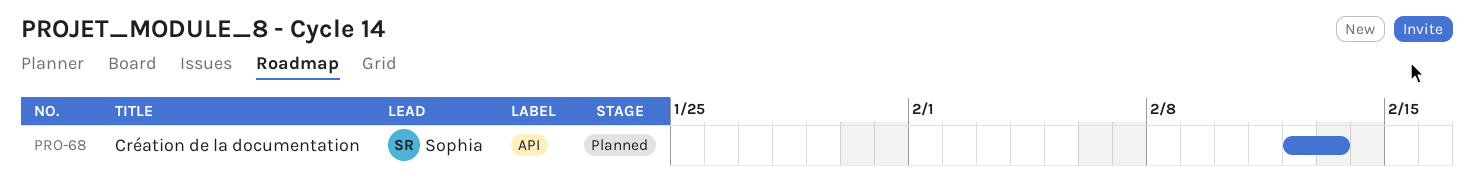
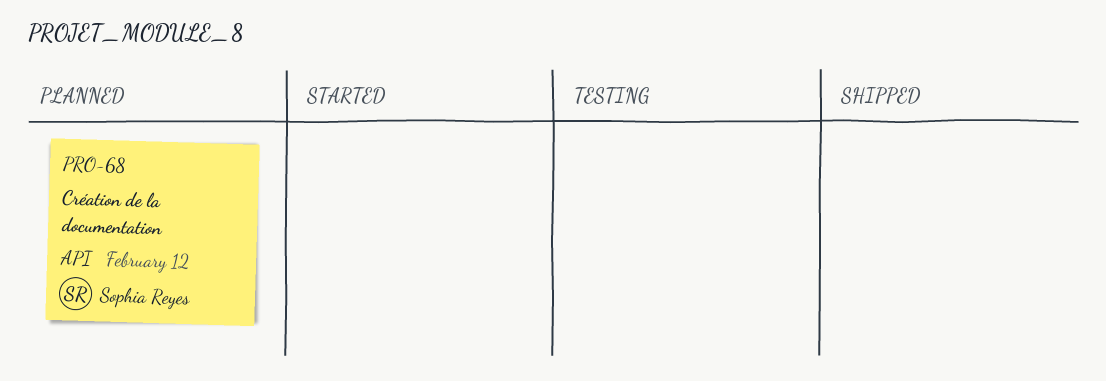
PRO-68, due: Feb 13 -> Feb 12

